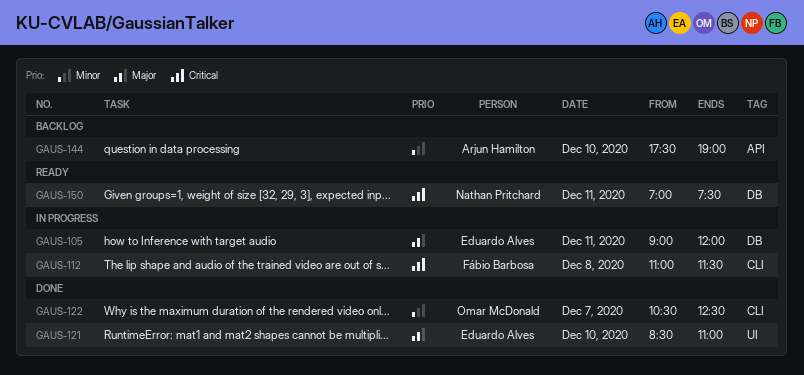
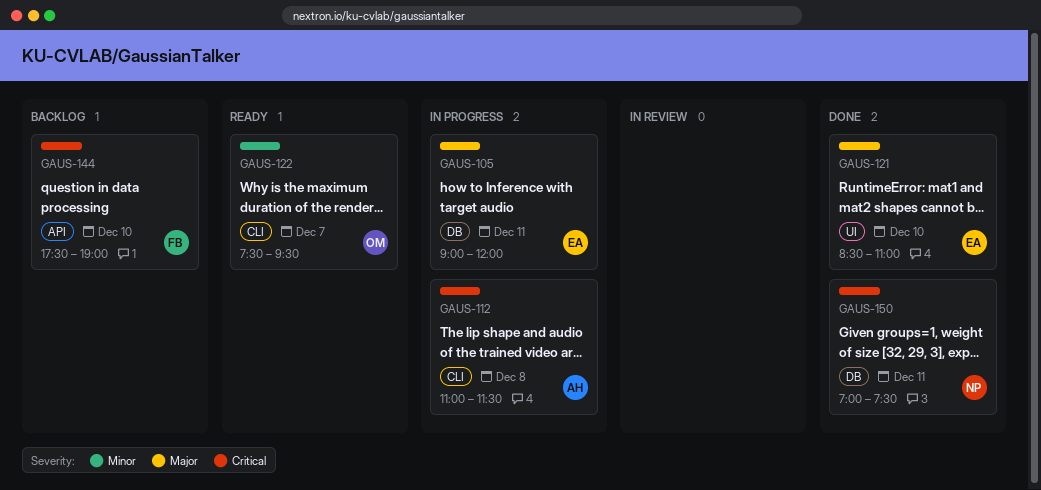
GAUS-112, owner: Fábio Barbosa -> Arjun Hamilton
GAUS-122, status: Done -> Ready
GAUS-122, begins: 10:30 -> 07:30
GAUS-122, ends: 12:30 -> 09:30
GAUS-144, owner: Arjun Hamilton -> Fábio Barbosa
GAUS-144, priority: Minor -> Critical
GAUS-150, status: Ready -> Done

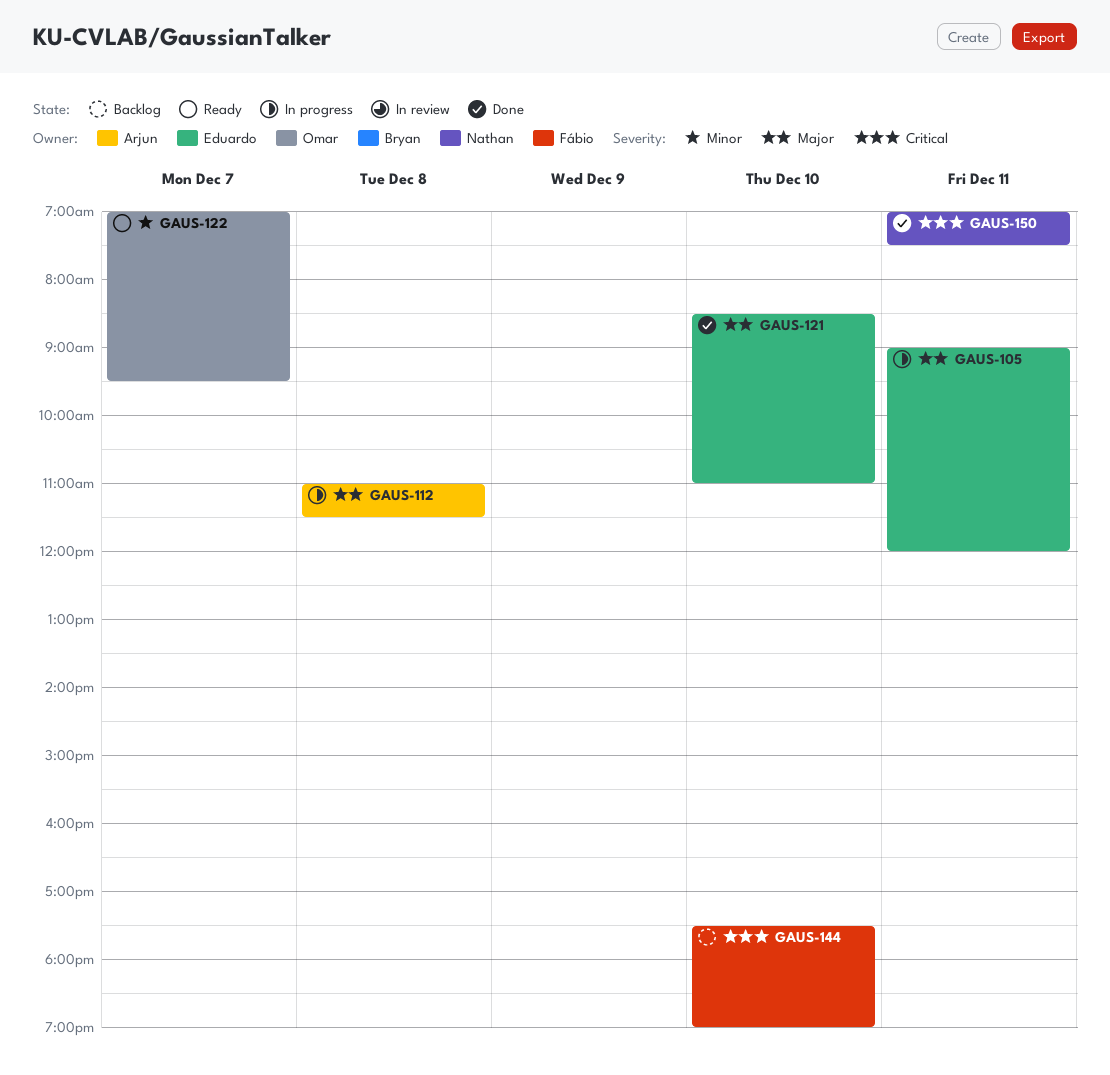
GAUS-112, priority: Critical -> Major
GAUS-122, begins: 07:30 -> 07:00

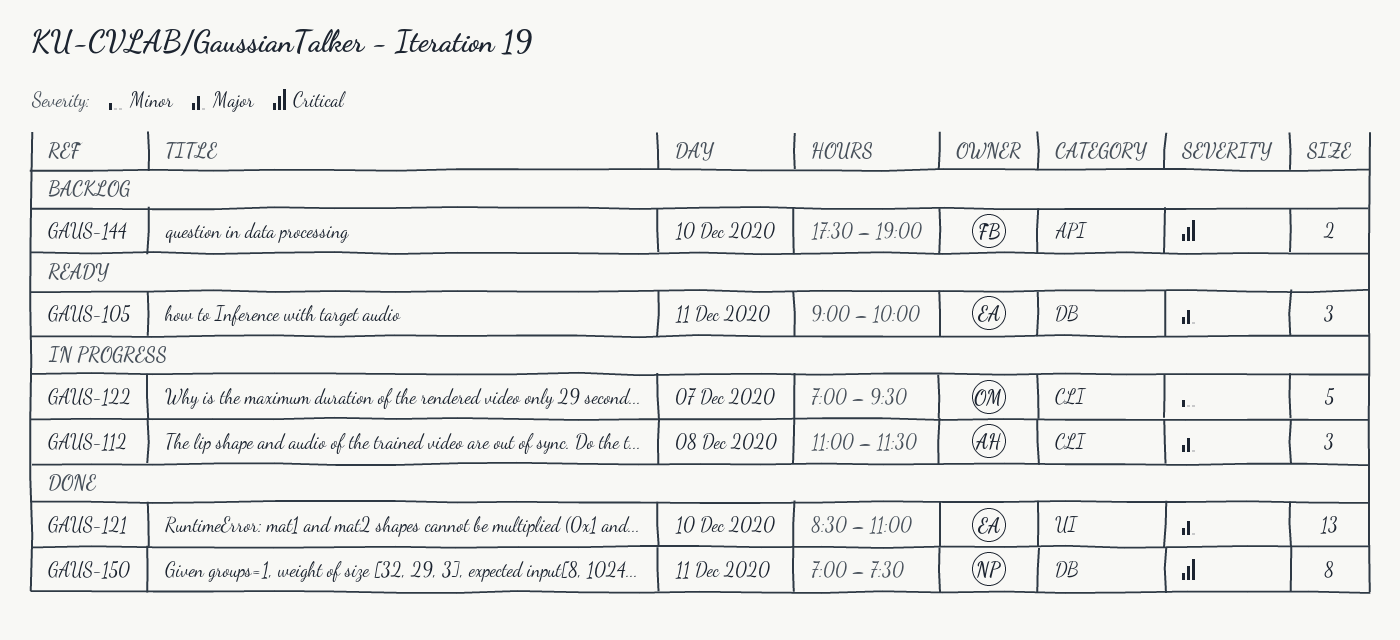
GAUS-105, status: In progress -> Ready
GAUS-105, ends: 12:00 -> 10:00
GAUS-122, status: Ready -> In progress

